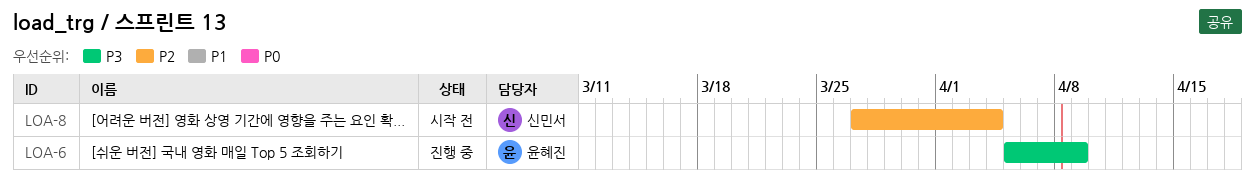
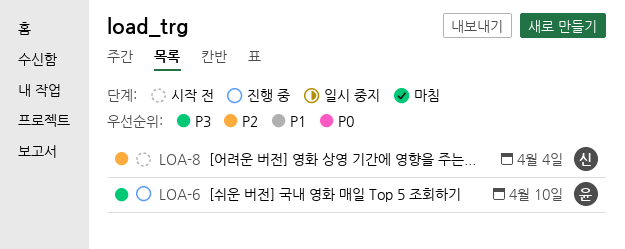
LOA-6, due: Apr 9 -> Apr 10

